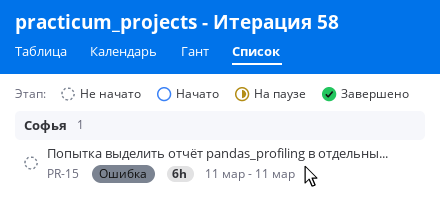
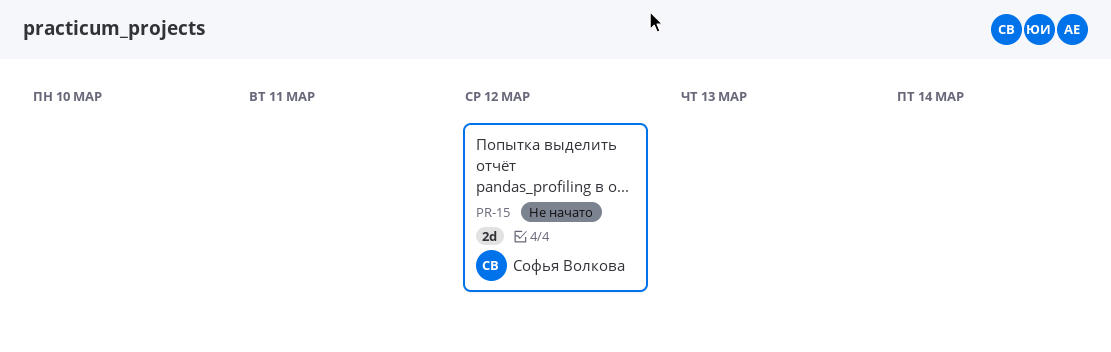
PR-15, estimate: 6h -> 2d
PR-15, due: Mar 11 -> Mar 12

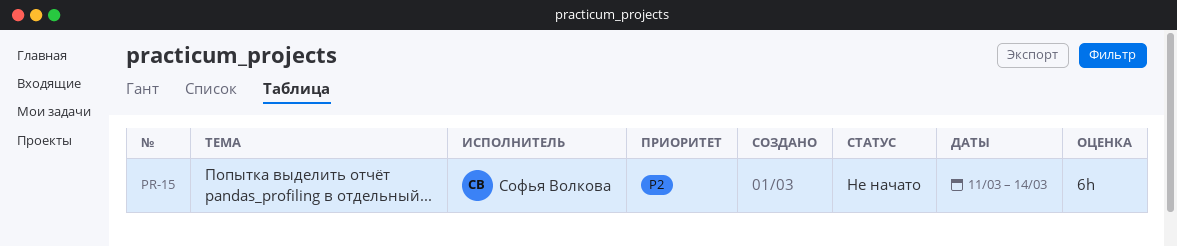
PR-15, estimate: 2d -> 6h
PR-15, due: Mar 12 -> Mar 14

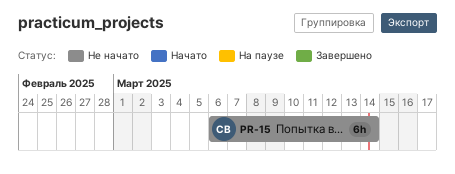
PR-15, start: Mar 11 -> Mar 6

